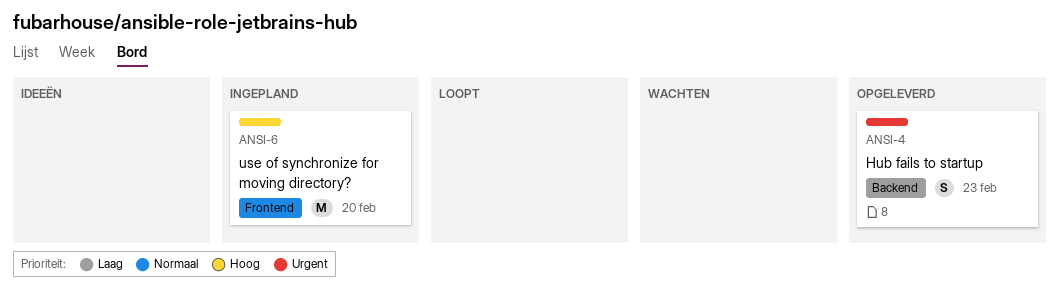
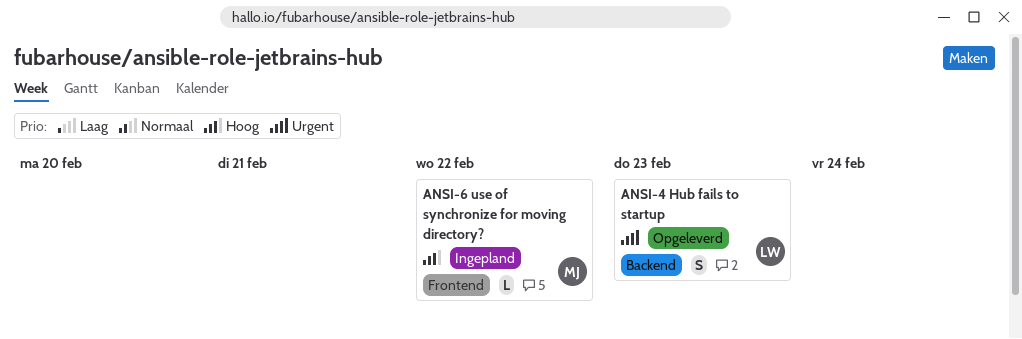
ANSI-6, estimate: M -> L
ANSI-6, due: Feb 20 -> Feb 22

